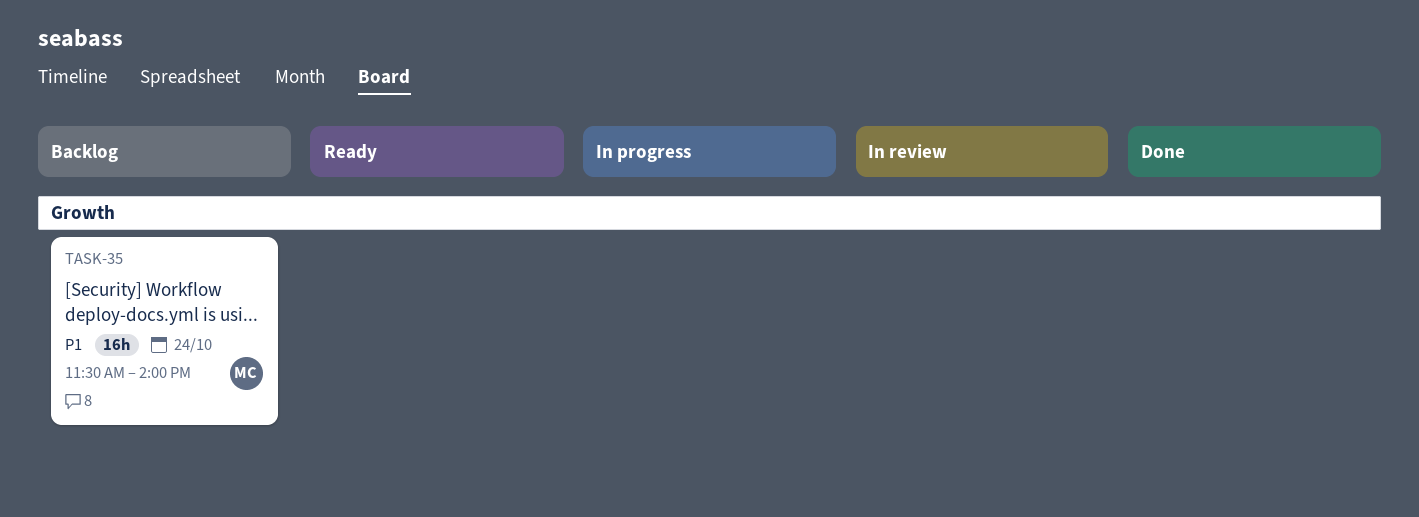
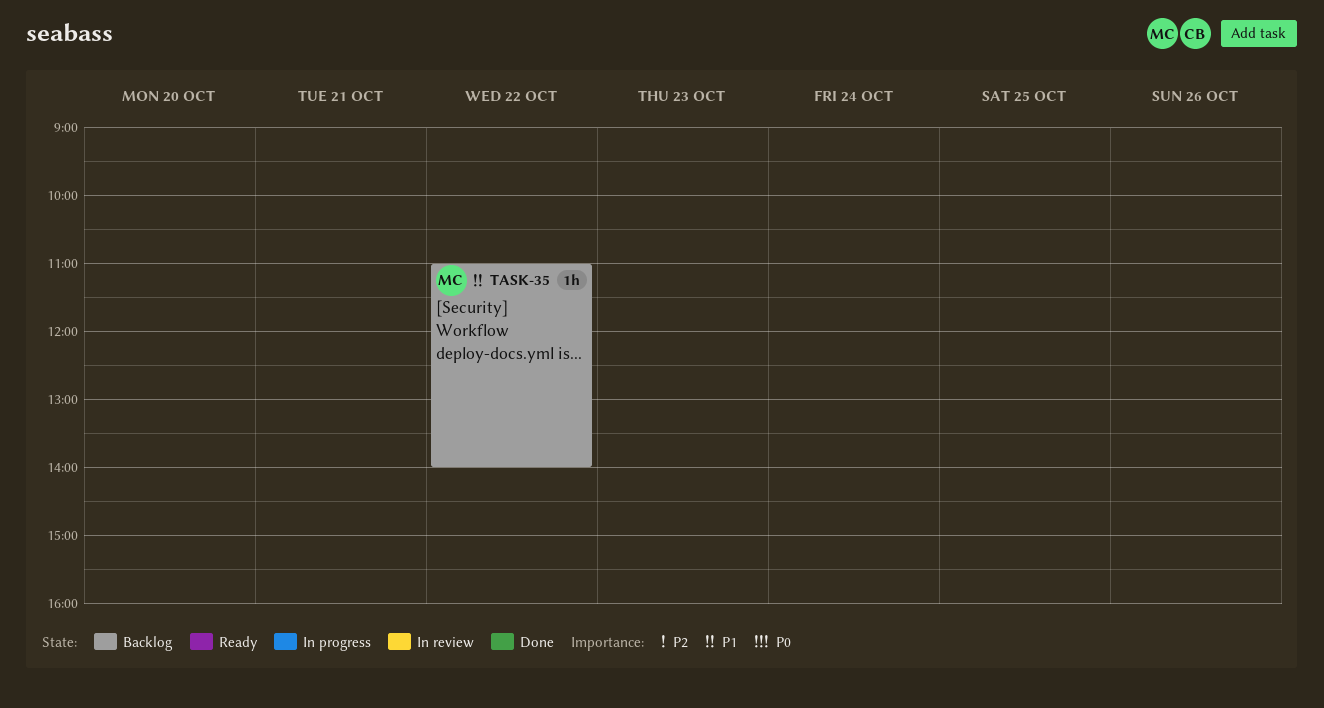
TASK-35, estimate: 16h -> 1h
TASK-35, day: Oct 24 -> Oct 22
TASK-35, begins: 11:30 -> 11:00

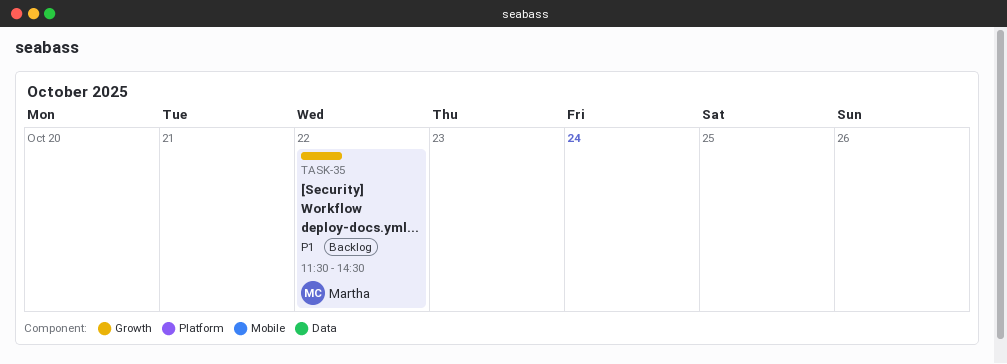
TASK-35, begins: 11:00 -> 11:30
TASK-35, ends: 14:00 -> 14:30

